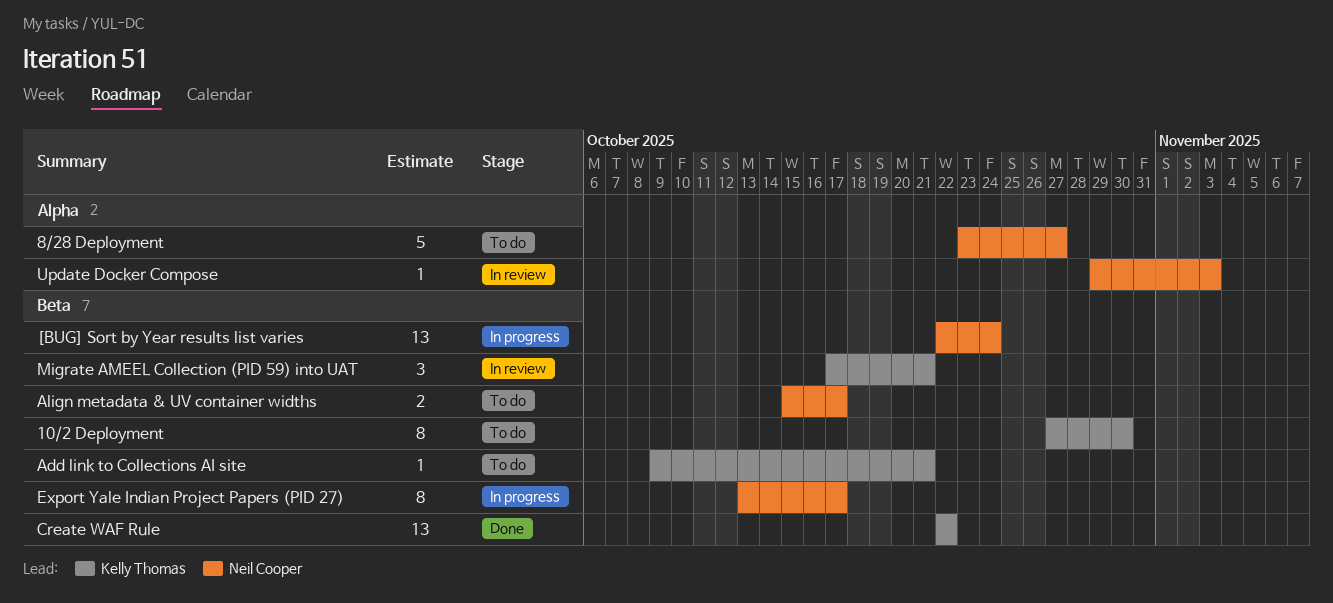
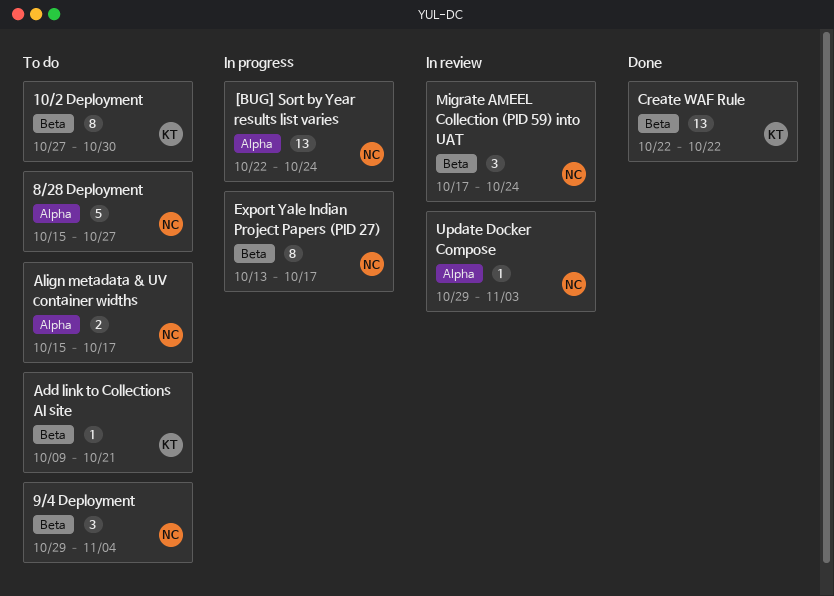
8/28 Deployment, start: Oct 23 -> Oct 15
9/4 Deployment: none -> present
[BUG] Sort by Year results list varies, label: Beta -> Alpha
Align metadata & UV container widths, label: Beta -> Alpha
Migrate AMEEL Collection (PID 59) into UAT, owner: Kelly Thomas -> Neil Cooper
Migrate AMEEL Collection (PID 59) into UAT, due: Oct 21 -> Oct 24

